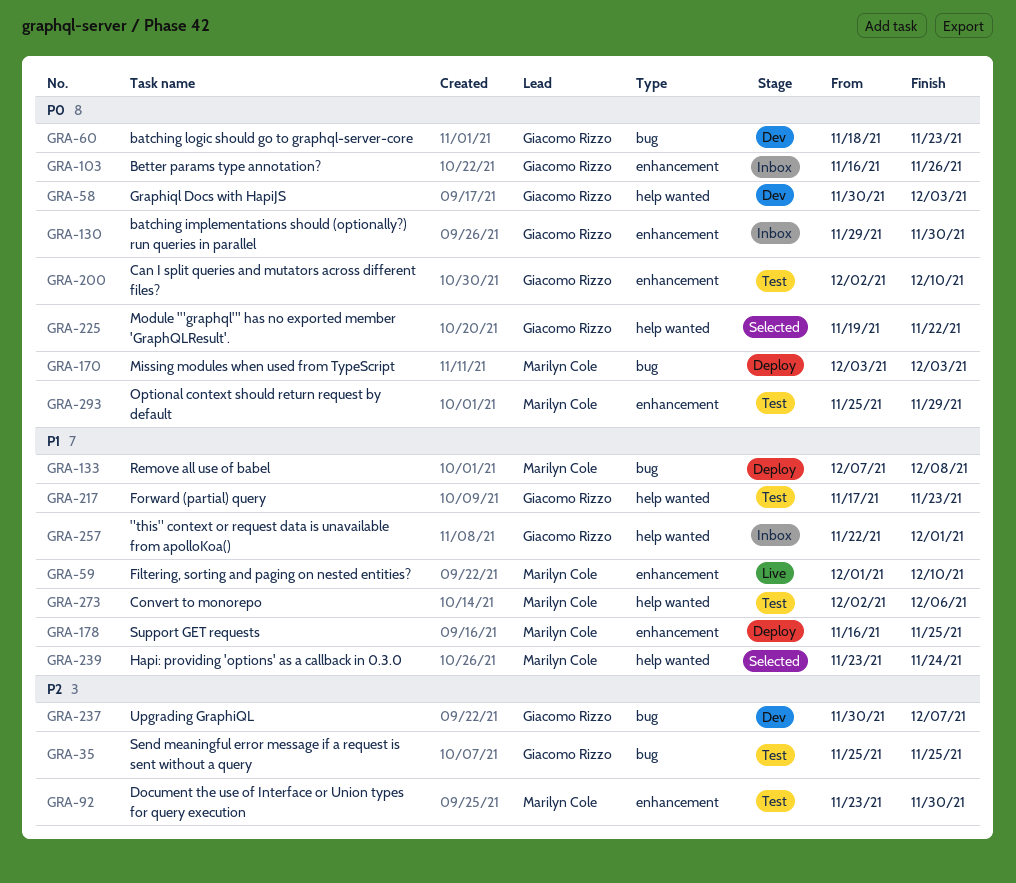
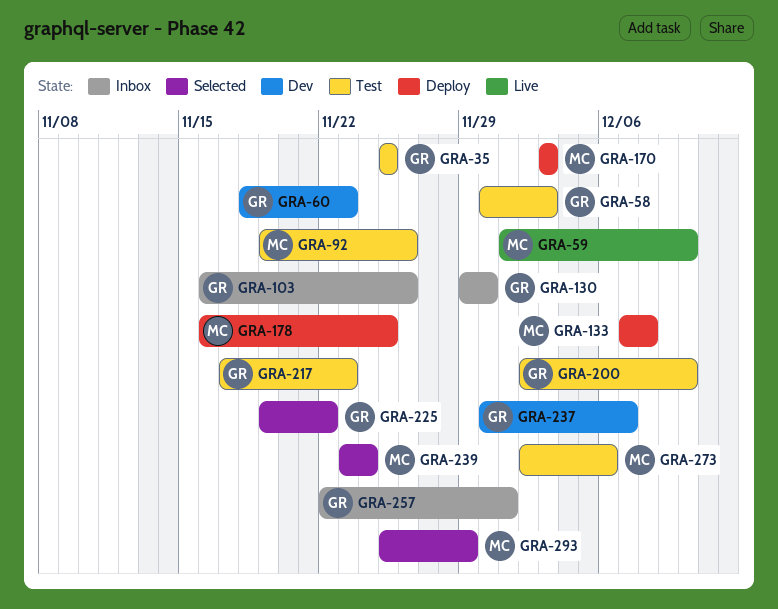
GRA-58, status: Dev -> Test
GRA-92, start: Nov 23 -> Nov 19
GRA-92, due: Nov 30 -> Nov 26
GRA-293, status: Test -> Selected

